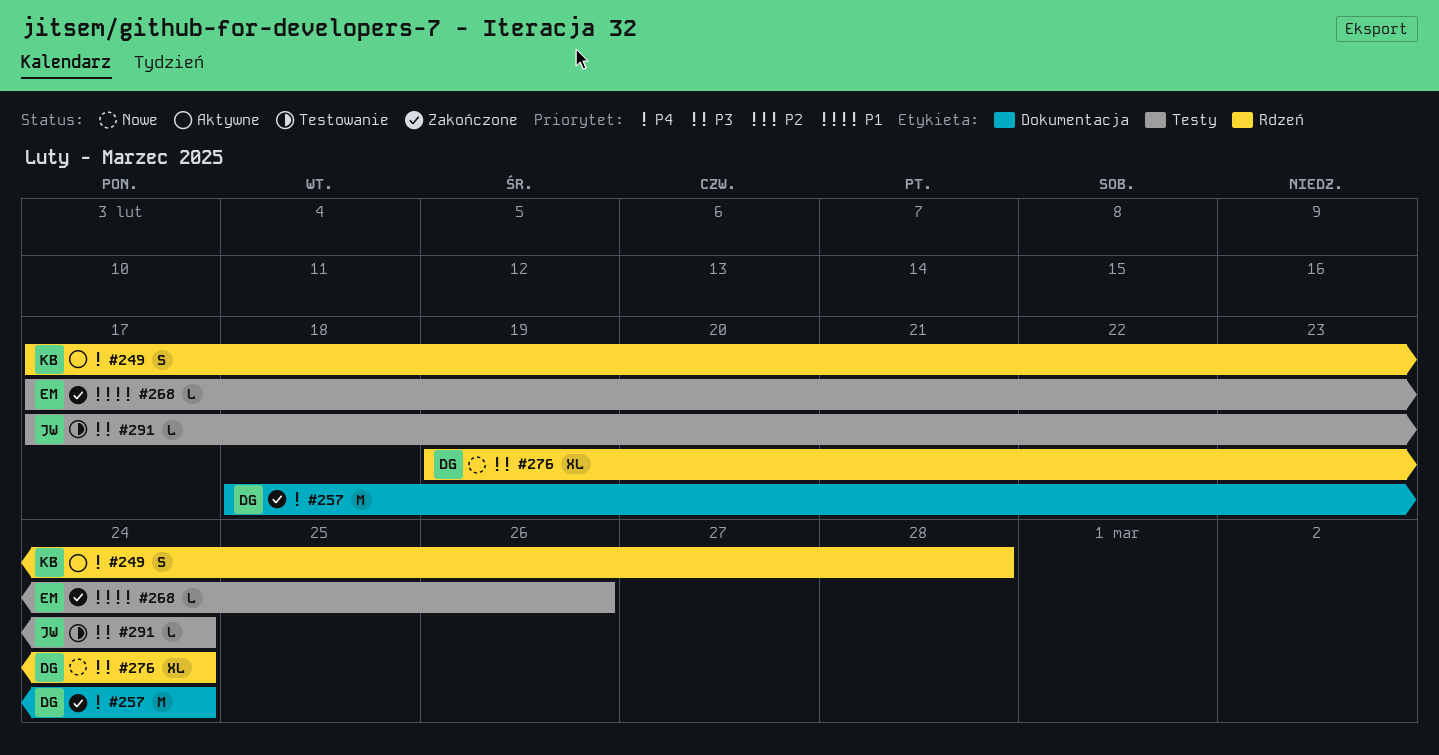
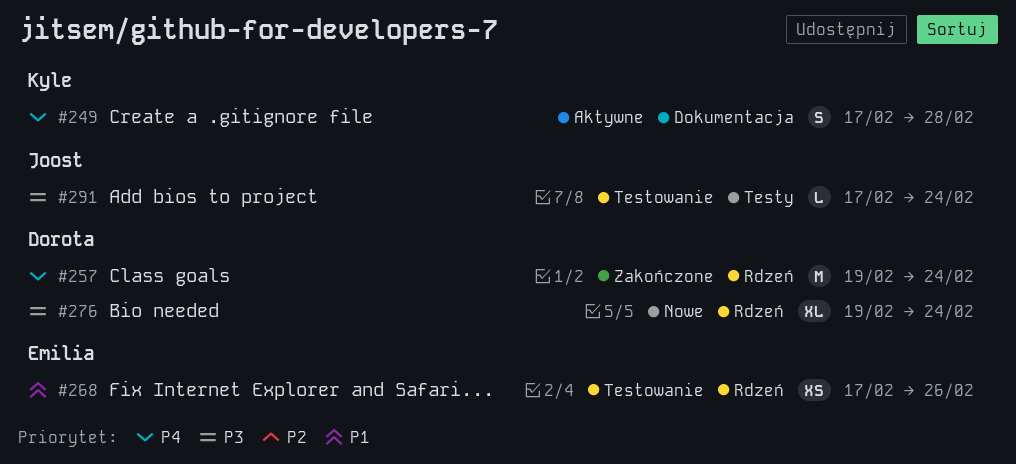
#249, label: Rdzeń -> Dokumentacja
#257, label: Dokumentacja -> Rdzeń
#257, start: Feb 18 -> Feb 19
#268, status: Zakończone -> Testowanie
#268, label: Testy -> Rdzeń
#268, estimate: L -> XS

